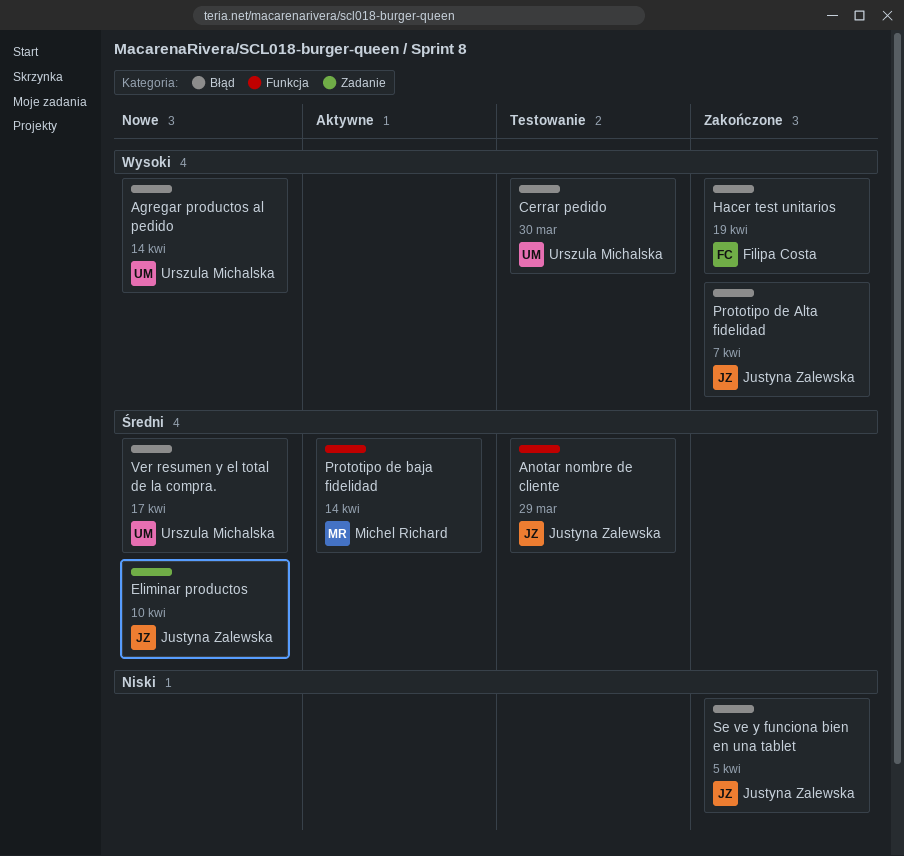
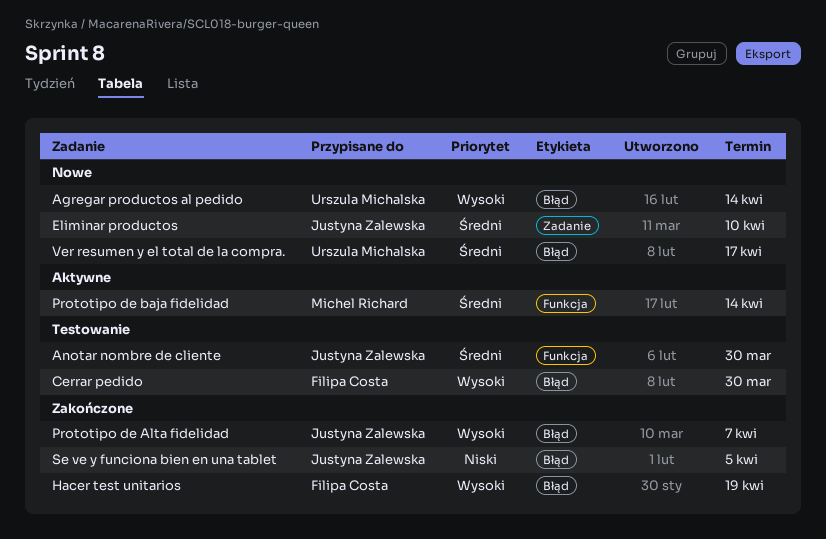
Anotar nombre de cliente, due: Mar 29 -> Mar 30
Cerrar pedido, owner: Urszula Michalska -> Filipa Costa

